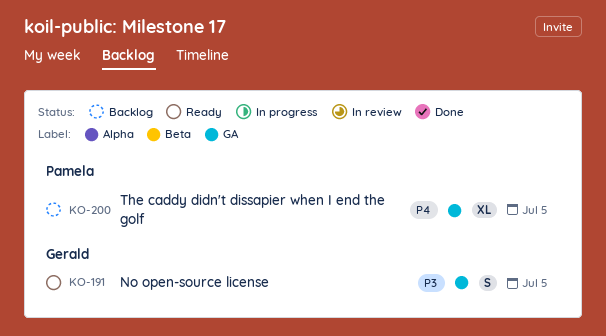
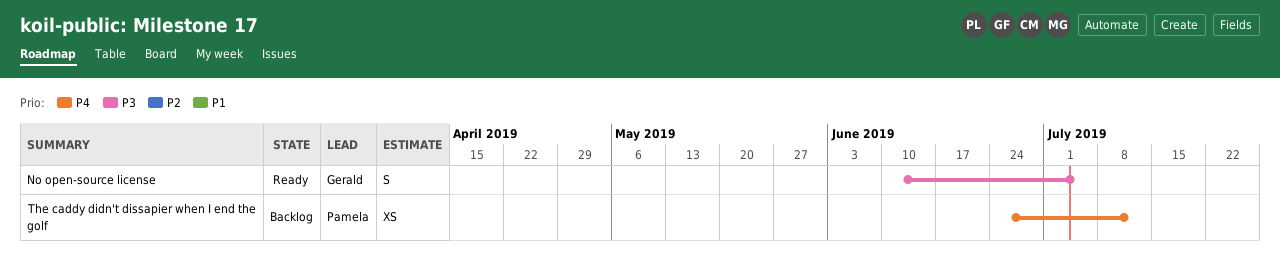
The caddy didn't dissapier when I end the golf, estimate: XL -> XS
The caddy didn't dissapier when I end the golf, due: Jul 5 -> Jul 12

